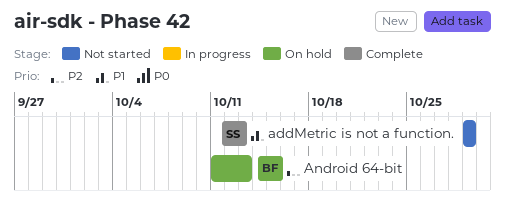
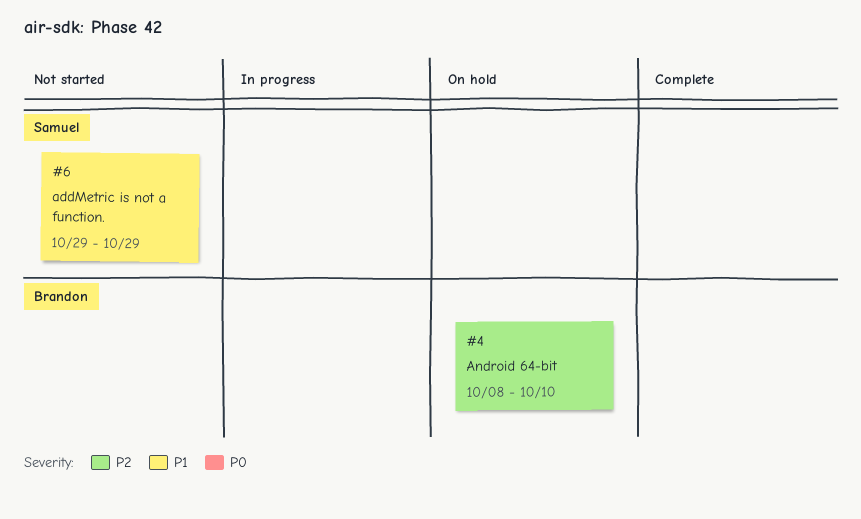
Android 64-bit, start: Oct 11 -> Oct 8
Android 64-bit, due: Oct 13 -> Oct 10

